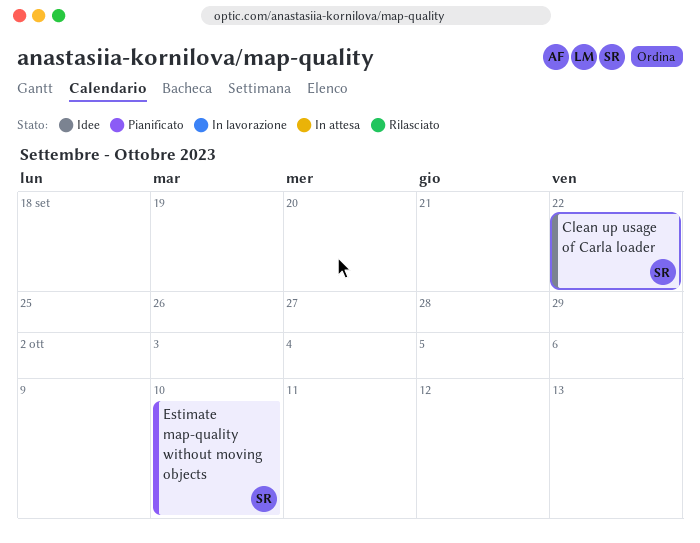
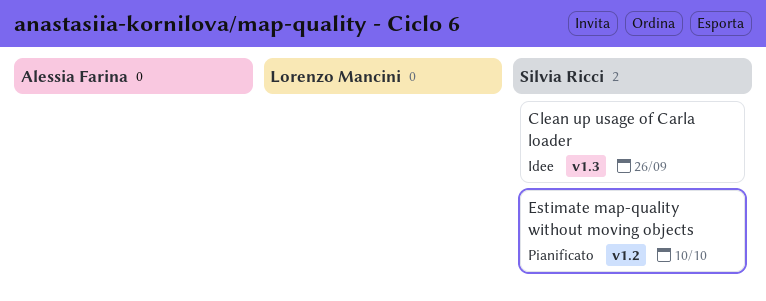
Clean up usage of Carla loader, due: Sep 22 -> Sep 26

